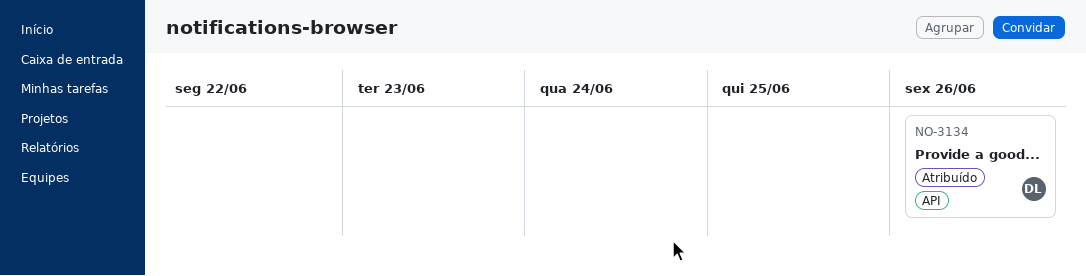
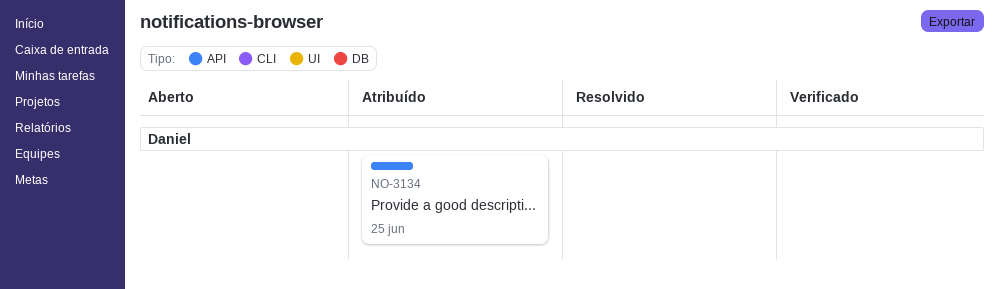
NO-3134, due: Jun 26 -> Jun 25

